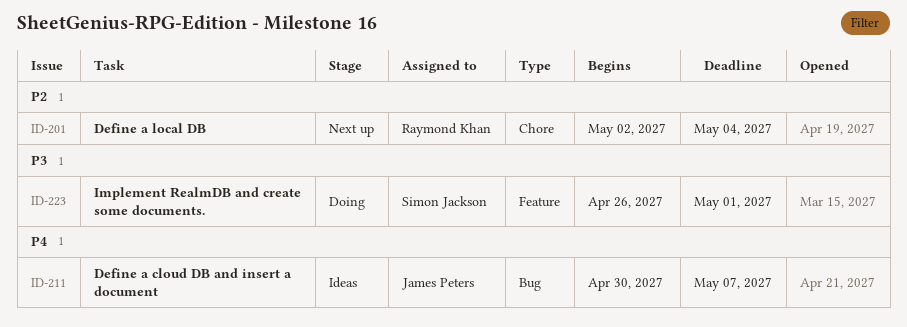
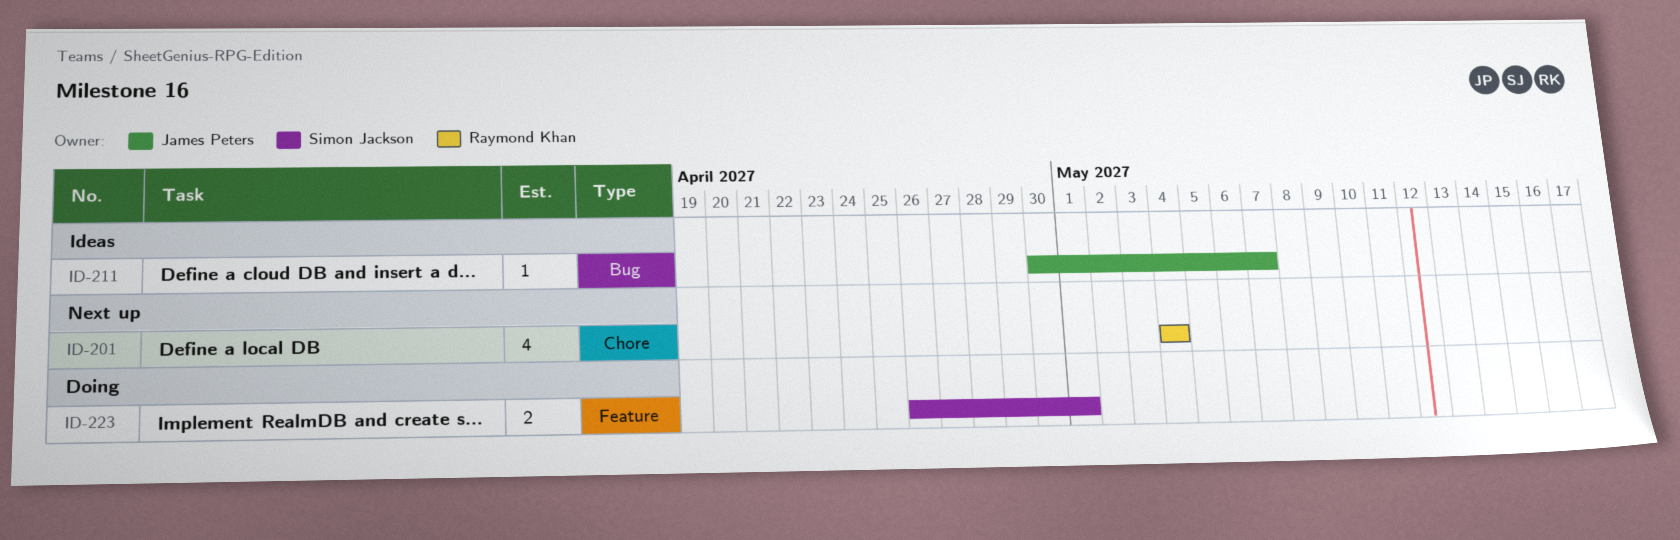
ID-201, start: May 2 -> May 4

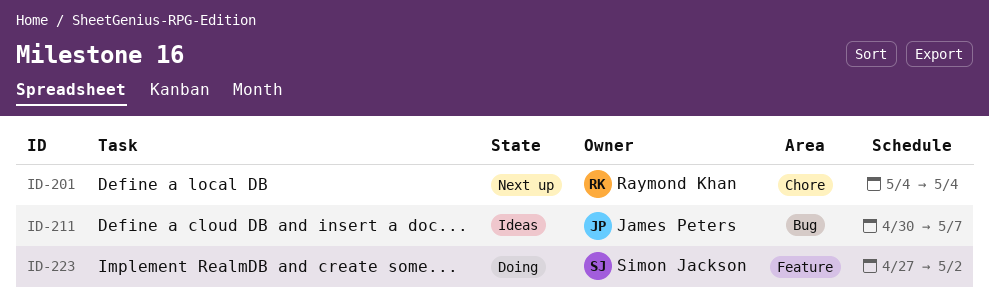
ID-223, start: Apr 26 -> Apr 27
ID-223, due: May 1 -> May 2

